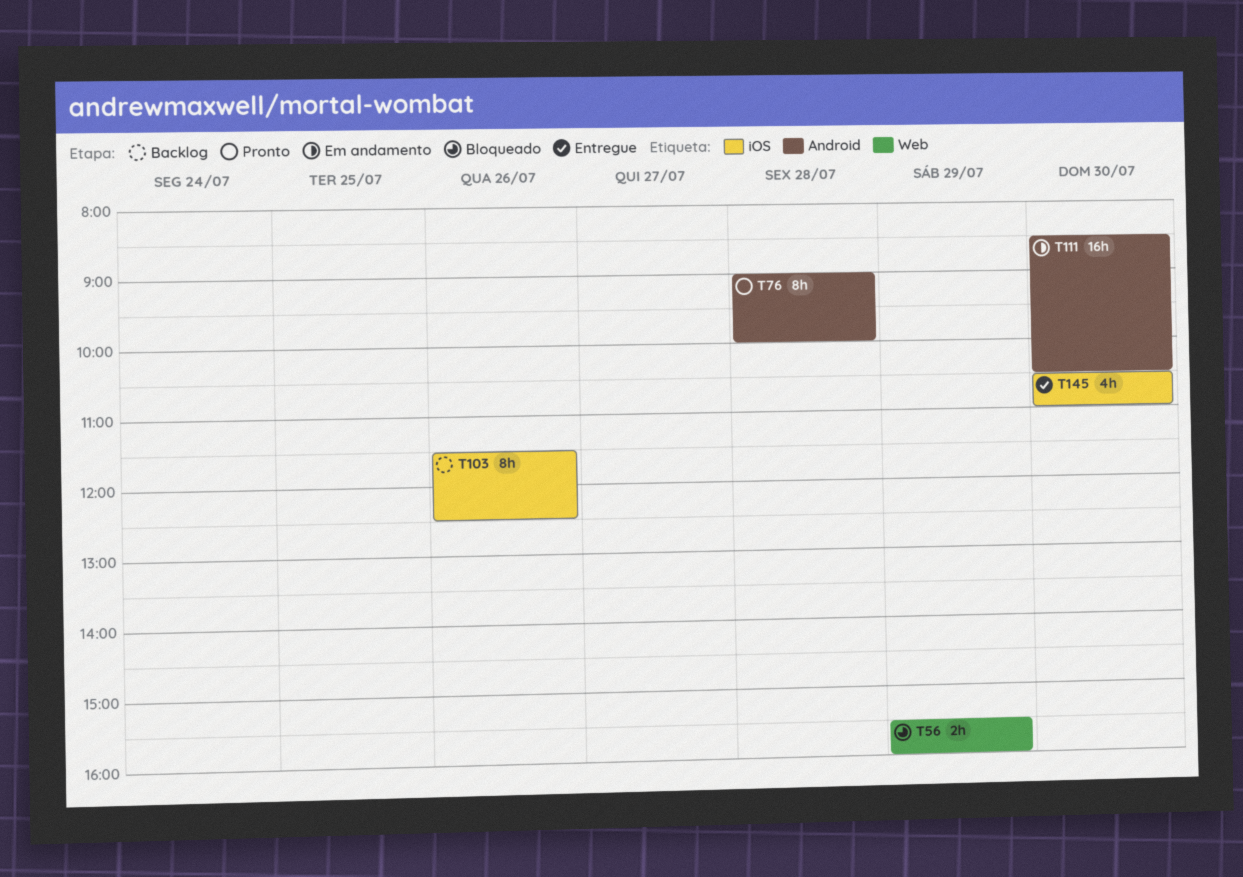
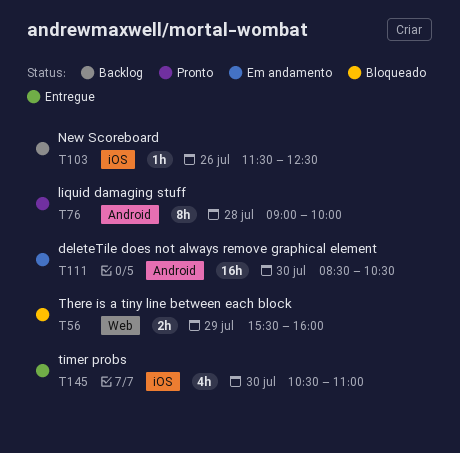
T103, estimate: 8h -> 1h

